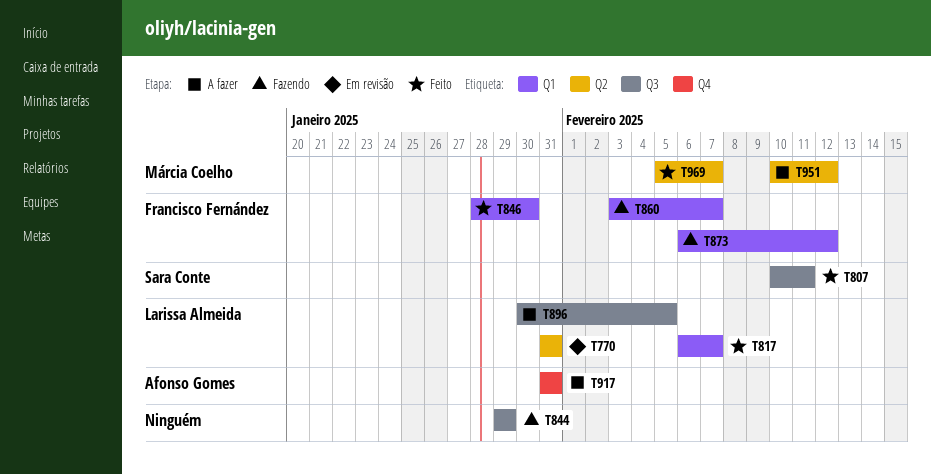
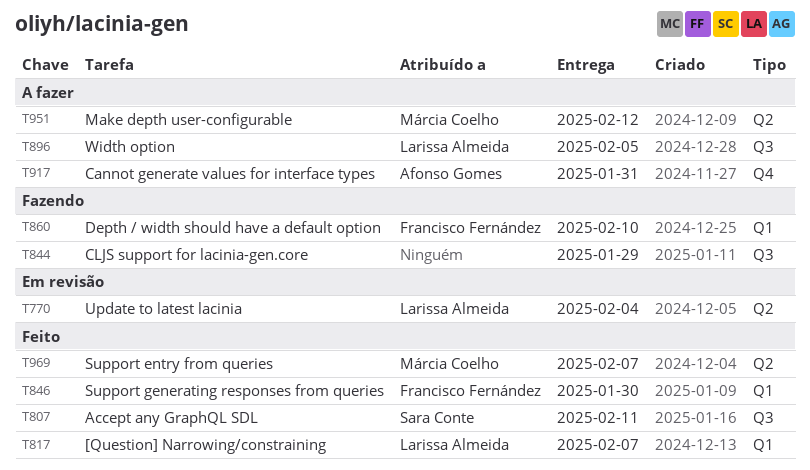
T770, due: Jan 31 -> Feb 4
T860, due: Feb 7 -> Feb 10
T873: present -> none

